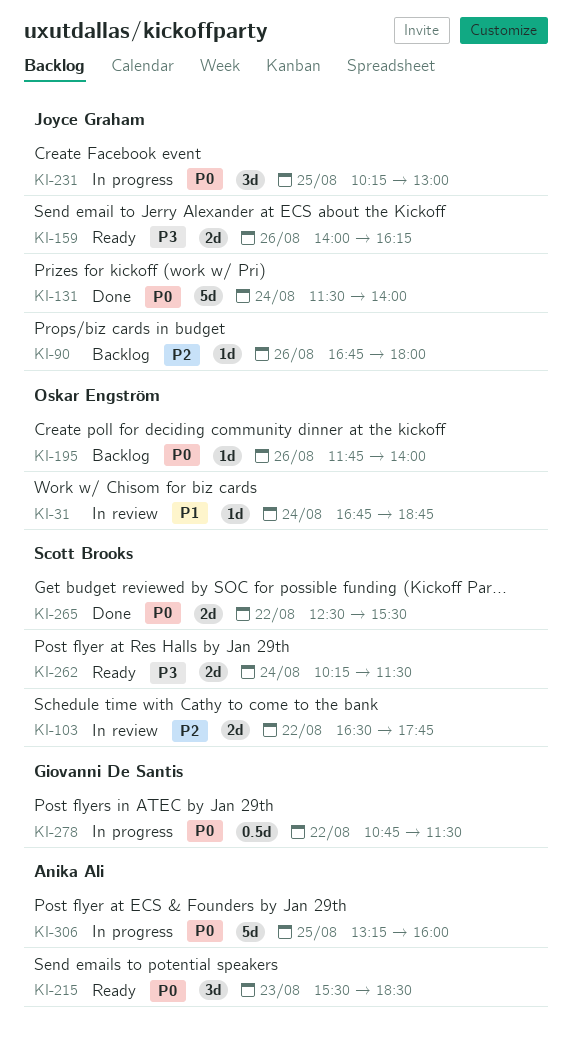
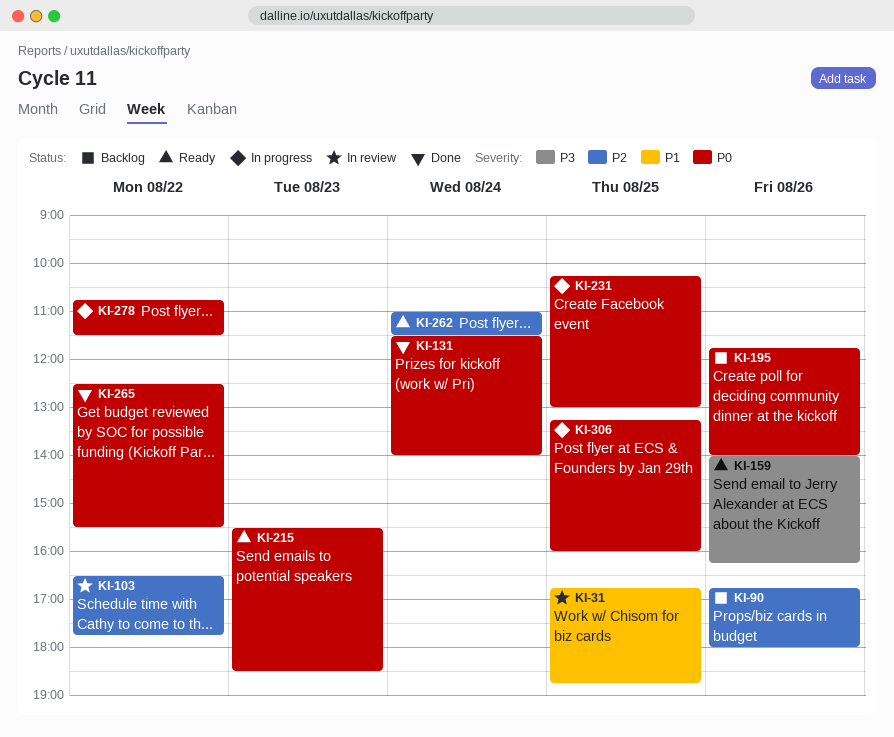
KI-31, day: Aug 24 -> Aug 25
KI-262, priority: P3 -> P2
KI-262, begins: 10:15 -> 11:00

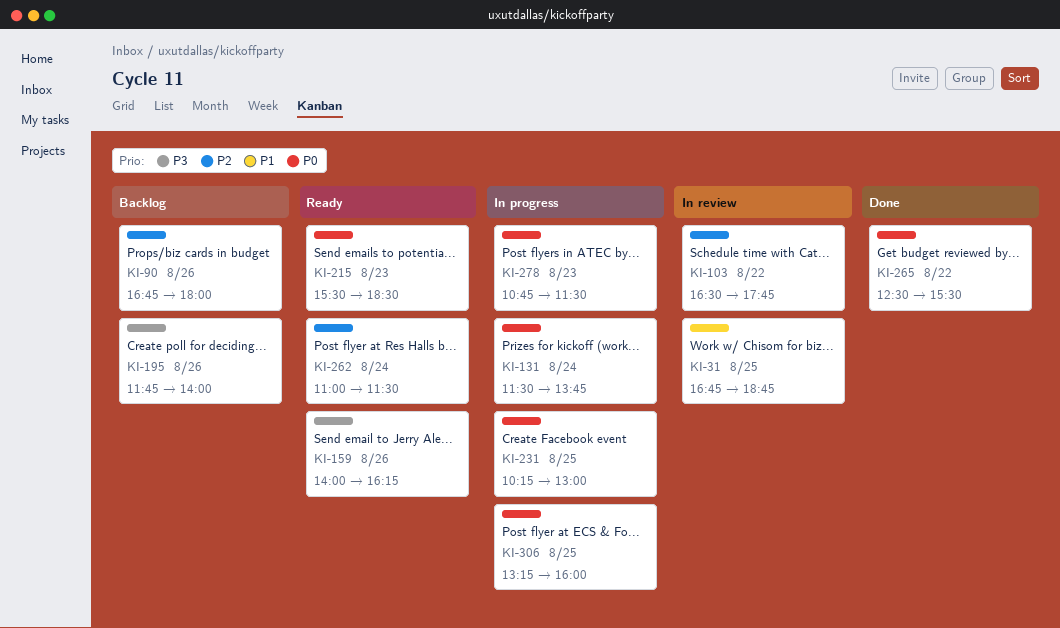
KI-131, status: Done -> In progress
KI-131, ends: 14:00 -> 13:45
KI-195, priority: P0 -> P3
KI-278, day: Aug 22 -> Aug 23

